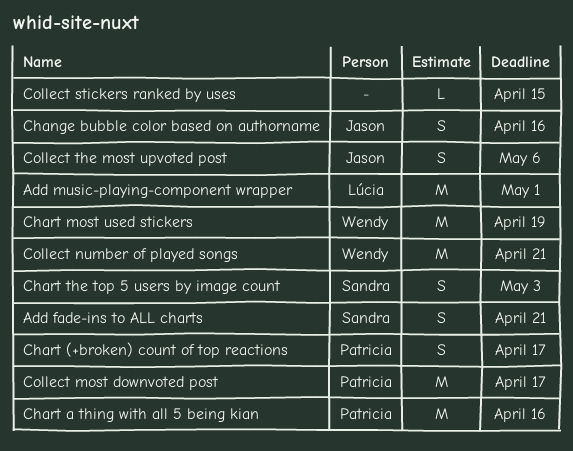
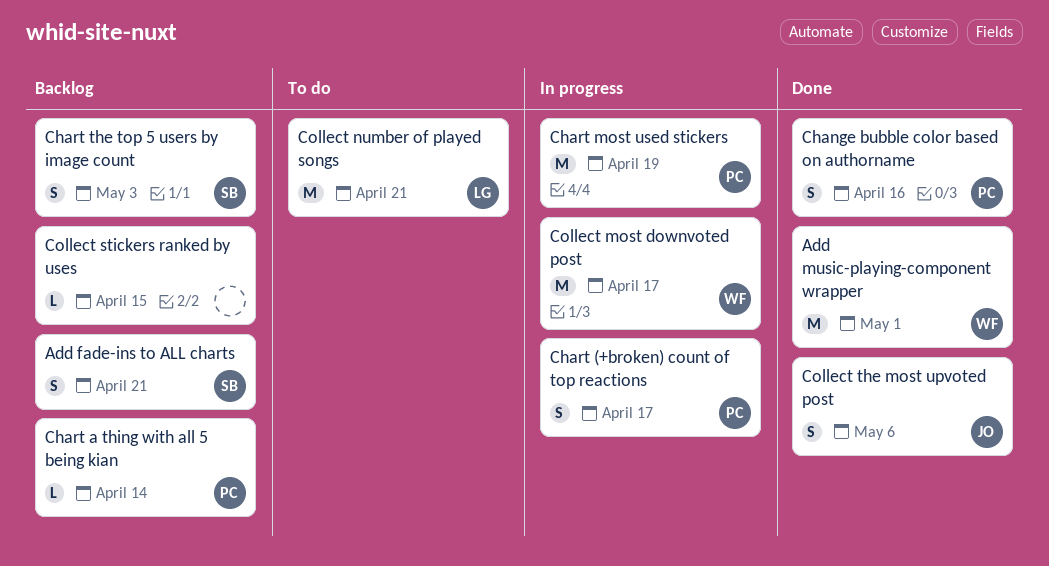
Add music-playing-component wrapper, owner: Lúcia -> Wendy
Change bubble color based on authorname, owner: Jason -> Patricia
Chart a thing with all 5 being kian, estimate: M -> L
Chart a thing with all 5 being kian, due: Apr 16 -> Apr 14
Chart most used stickers, owner: Wendy -> Patricia
Collect most downvoted post, owner: Patricia -> Wendy
Collect number of played songs, owner: Wendy -> Lúcia

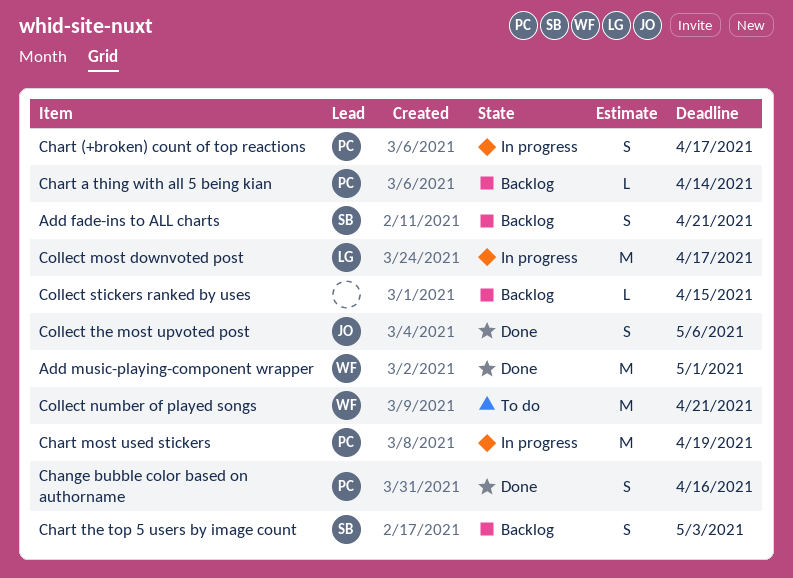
Collect most downvoted post, owner: WF -> LG
Collect number of played songs, owner: LG -> WF

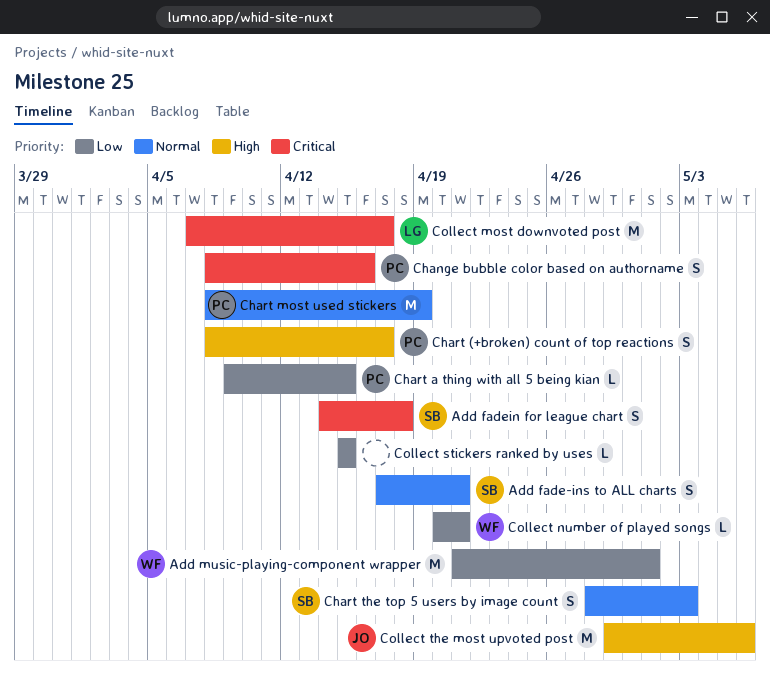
Add fadein for league chart: none -> present
Chart a thing with all 5 being kian, due: Apr 14 -> Apr 15
Collect number of played songs, estimate: M -> L
Collect the most upvoted post, estimate: S -> M

